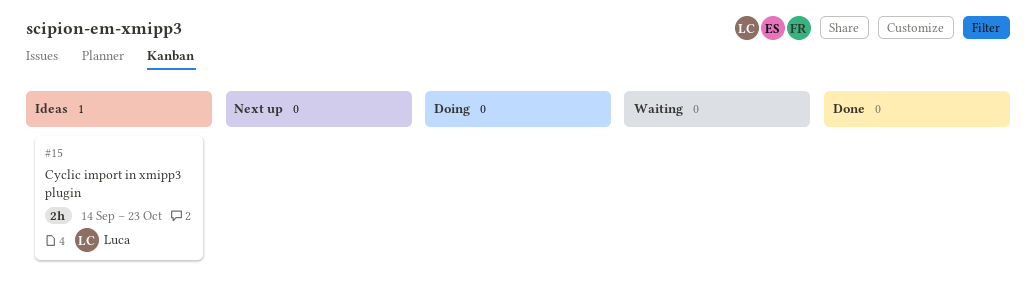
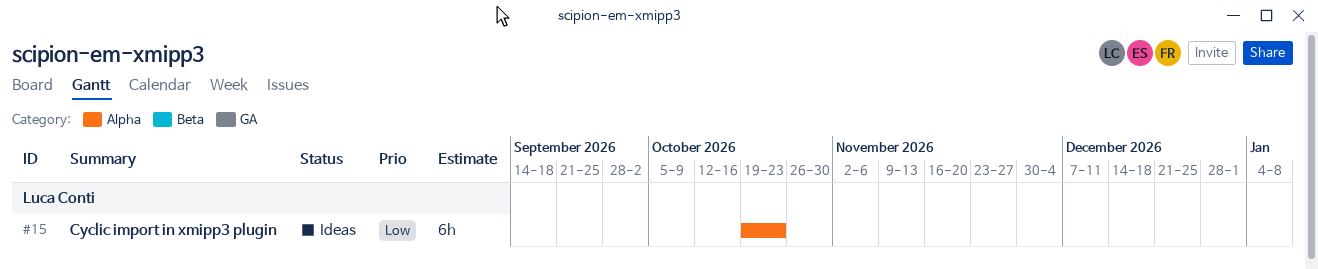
#15, estimate: 2h -> 6h
#15, start: Sep 14 -> Oct 19

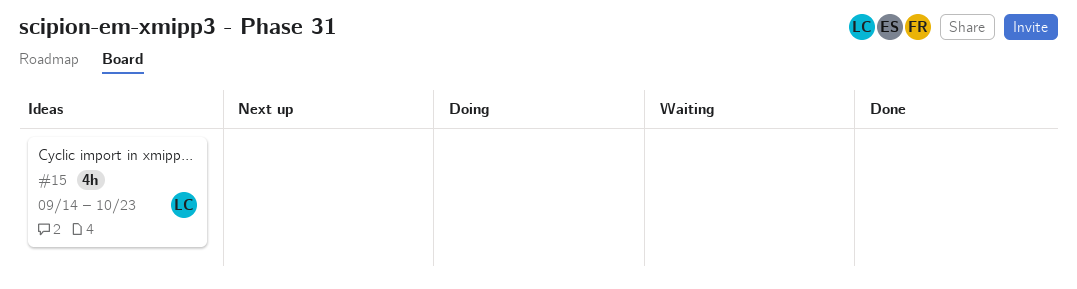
#15, estimate: 6h -> 4h
#15, start: Oct 19 -> Sep 14

